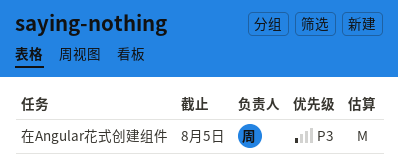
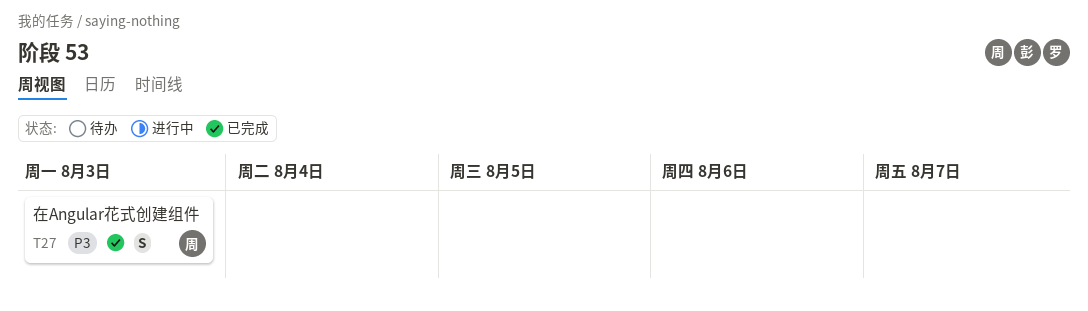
在Angular花式创建组件, estimate: M -> S
在Angular花式创建组件, due: Aug 5 -> Aug 3

